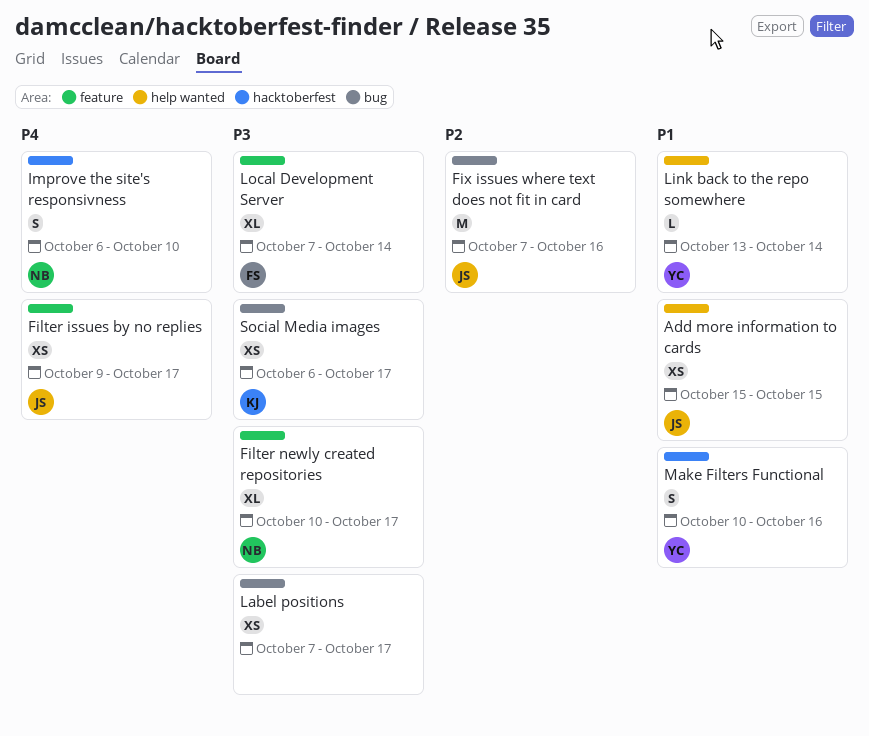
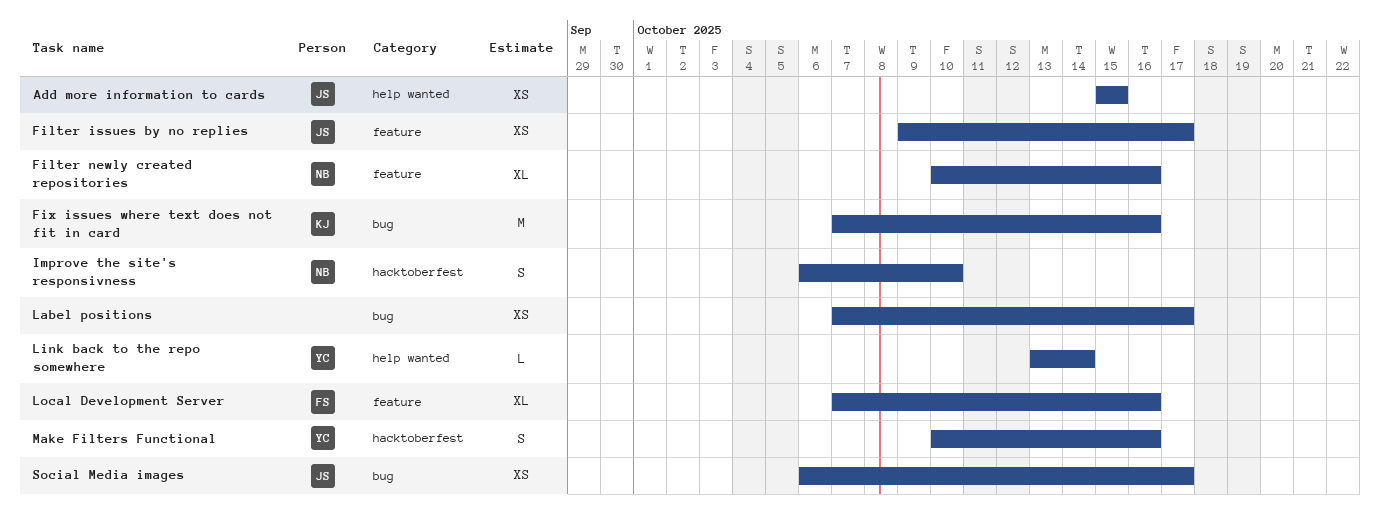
Filter newly created repositories, due: Oct 17 -> Oct 16
Fix issues where text does not fit in card, owner: JS -> KJ
Local Development Server, due: Oct 14 -> Oct 16
Social Media images, owner: KJ -> JS

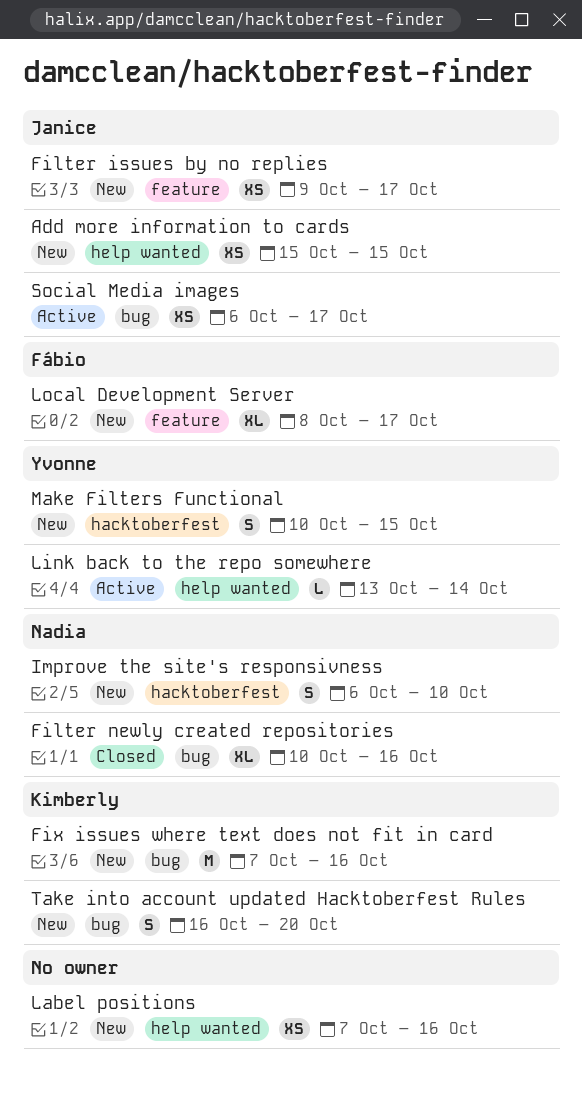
Filter newly created repositories, label: feature -> bug
Label positions, label: bug -> help wanted
Label positions, due: Oct 17 -> Oct 16
Local Development Server, start: Oct 7 -> Oct 8
Local Development Server, due: Oct 16 -> Oct 17
Make Filters Functional, due: Oct 16 -> Oct 15
Take into account updated Hacktoberfest Rules: none -> present

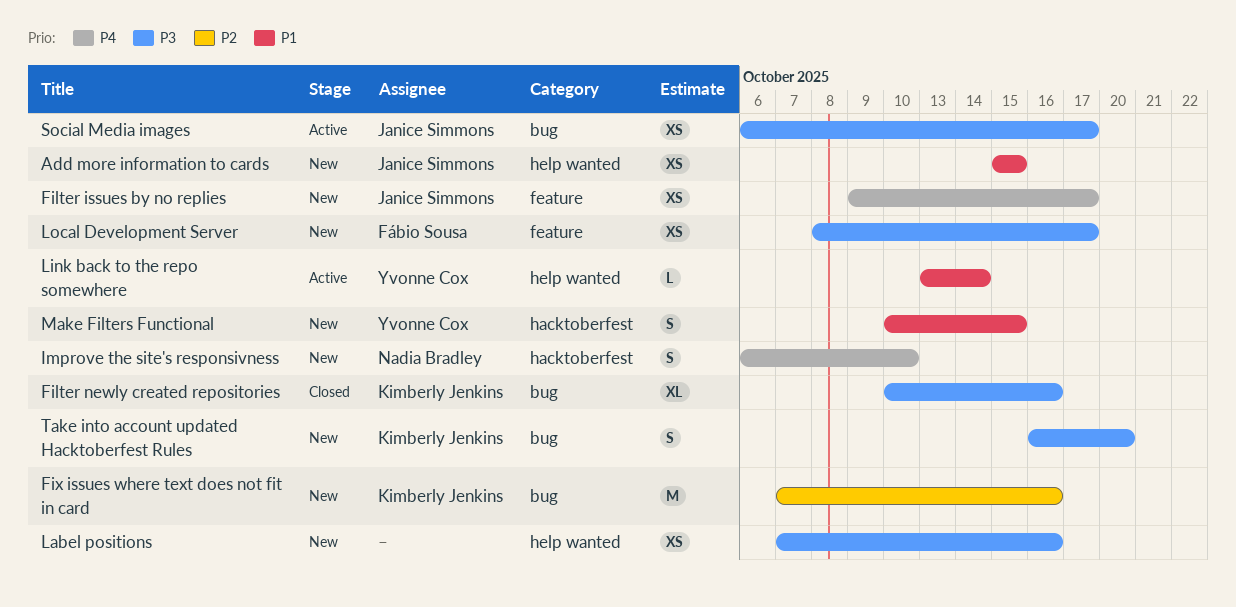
Filter newly created repositories, owner: Nadia Bradley -> Kimberly Jenkins
Local Development Server, estimate: XL -> XS

